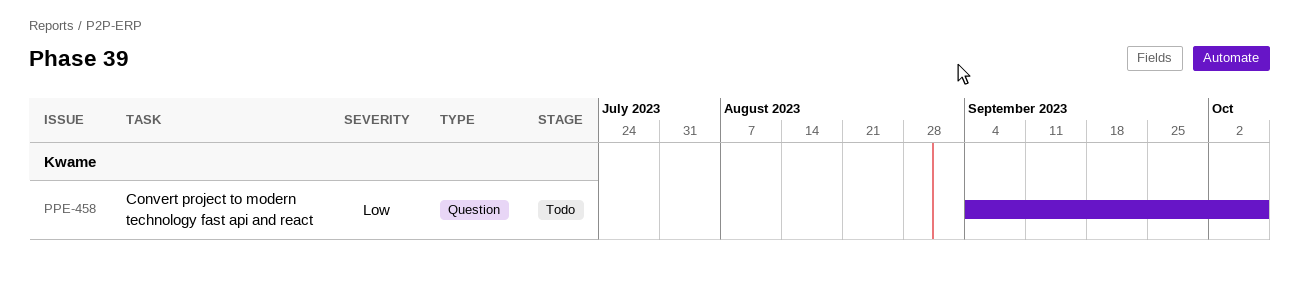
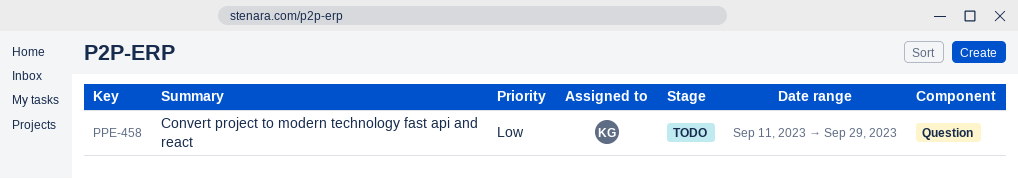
PPE-458, start: Sep 4 -> Sep 11
PPE-458, due: Oct 6 -> Sep 29

